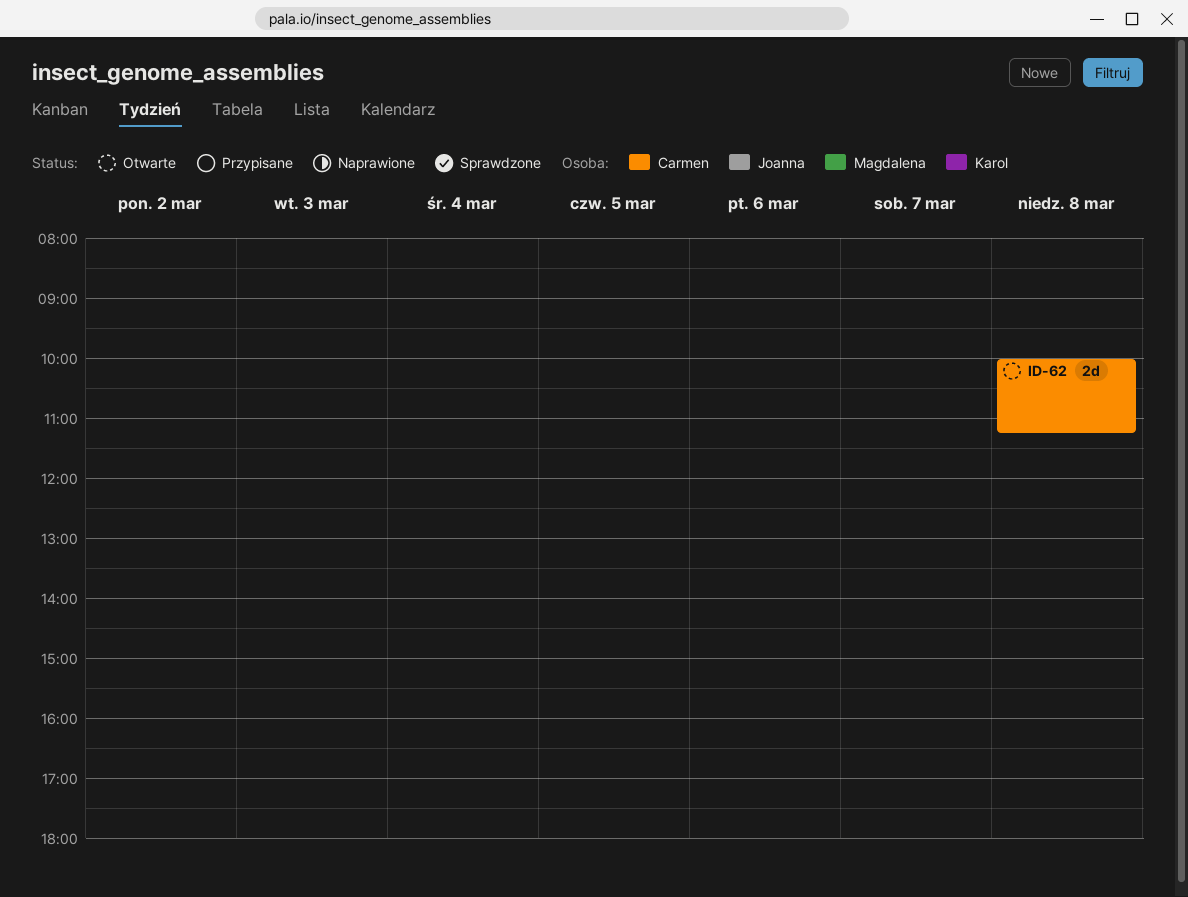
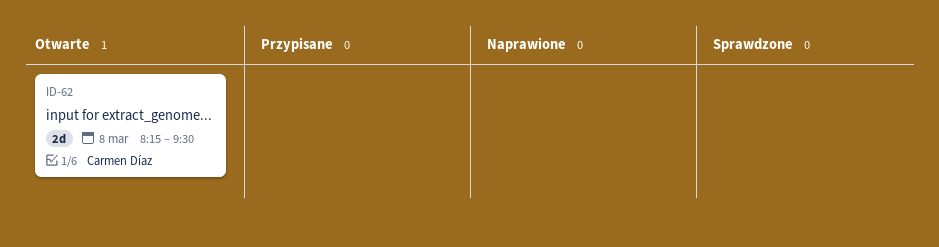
ID-62, begins: 10:00 -> 08:15
ID-62, ends: 11:15 -> 09:30

